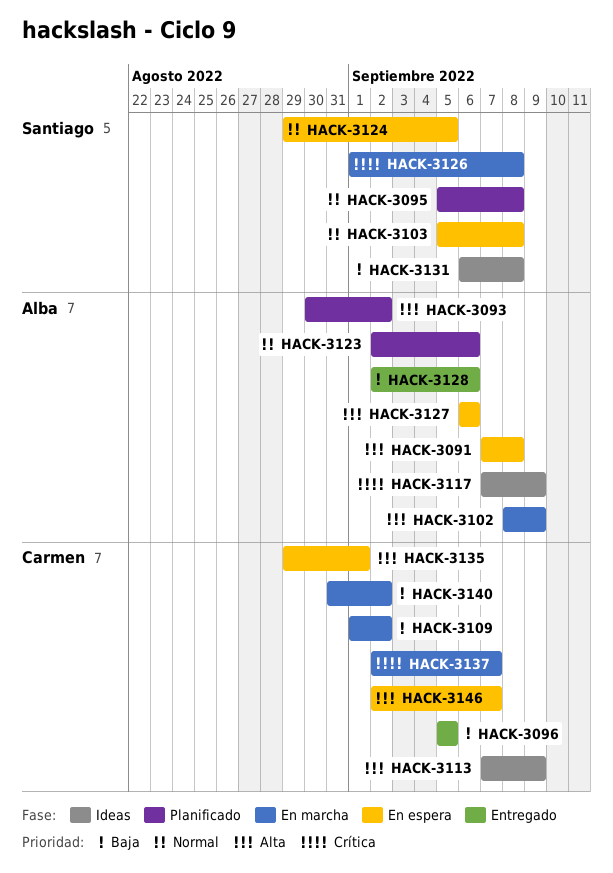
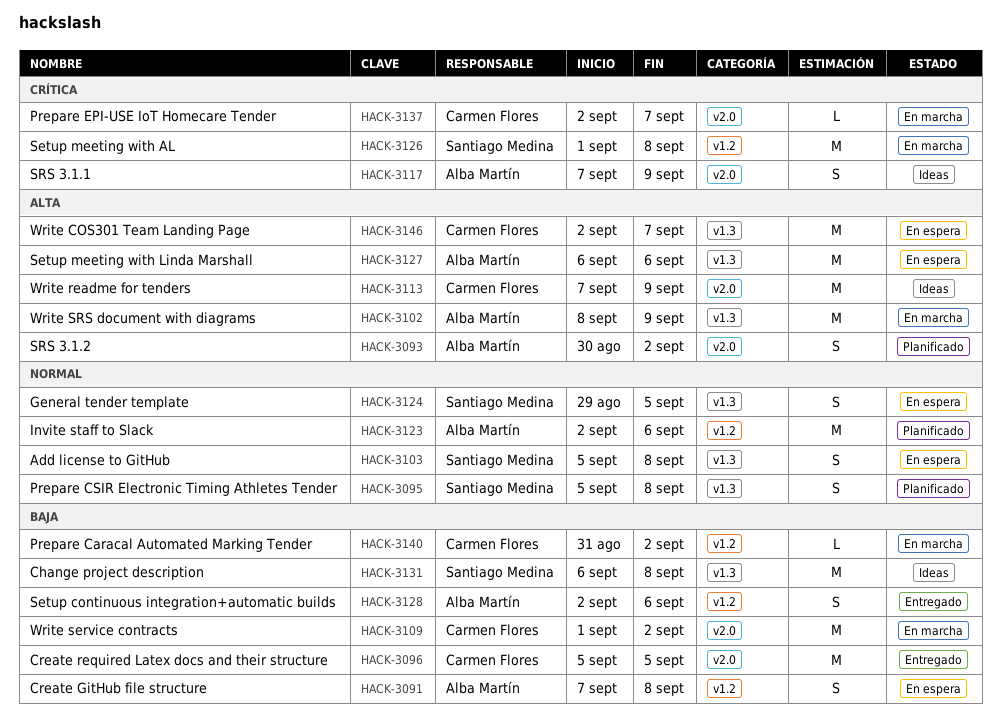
HACK-3091, priority: Alta -> Baja
HACK-3135: present -> none

